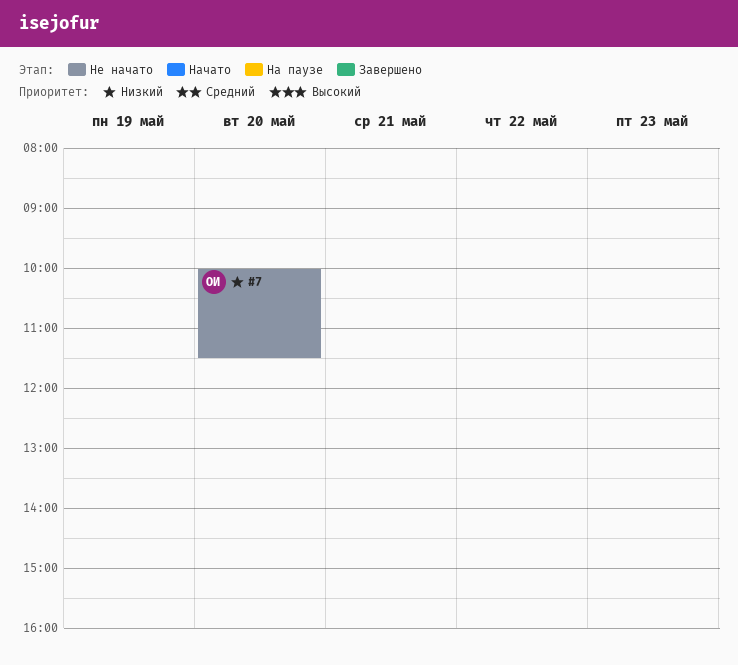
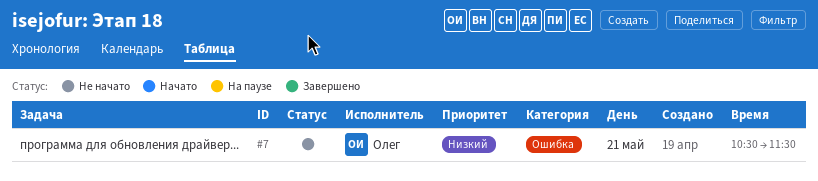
#7, day: May 20 -> May 21
#7, begins: 10:00 -> 10:30

